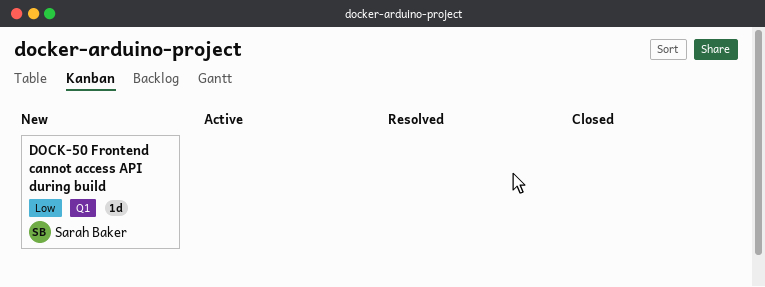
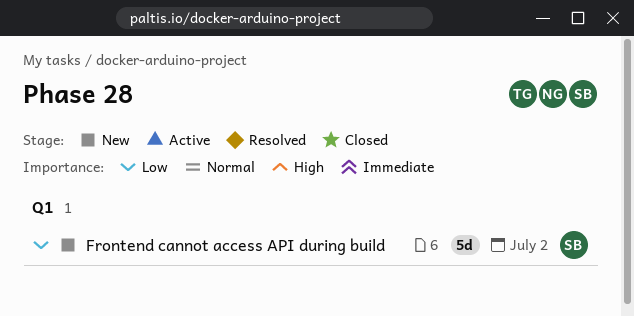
Frontend cannot access API during build, estimate: 1d -> 5d

